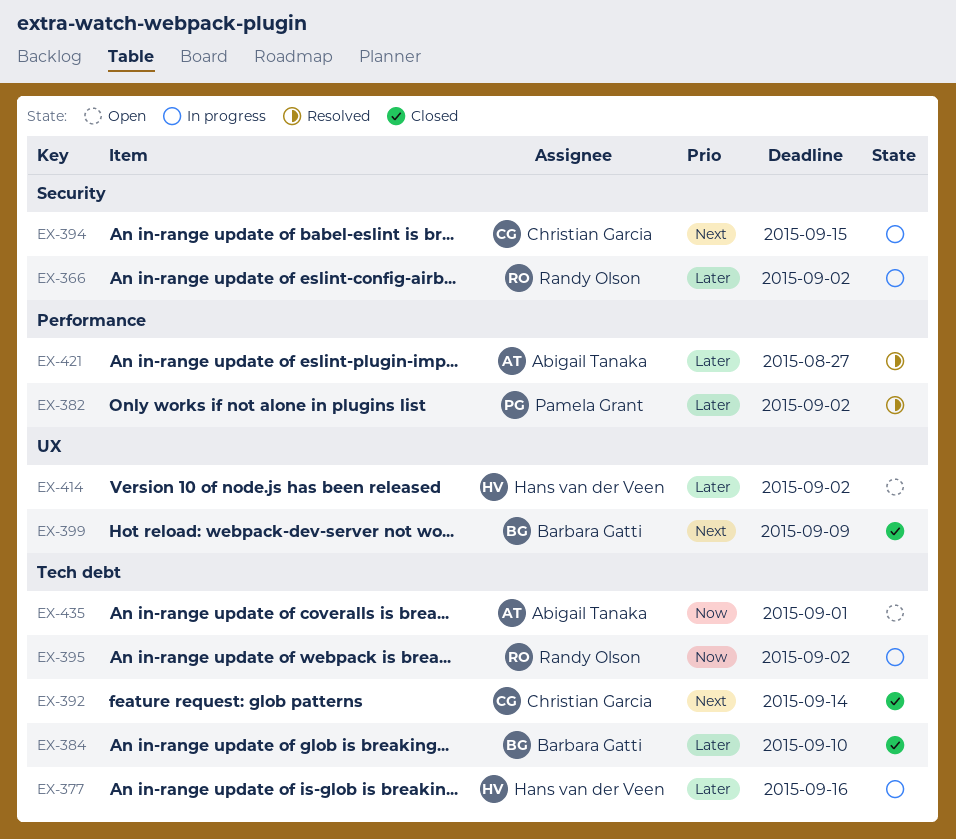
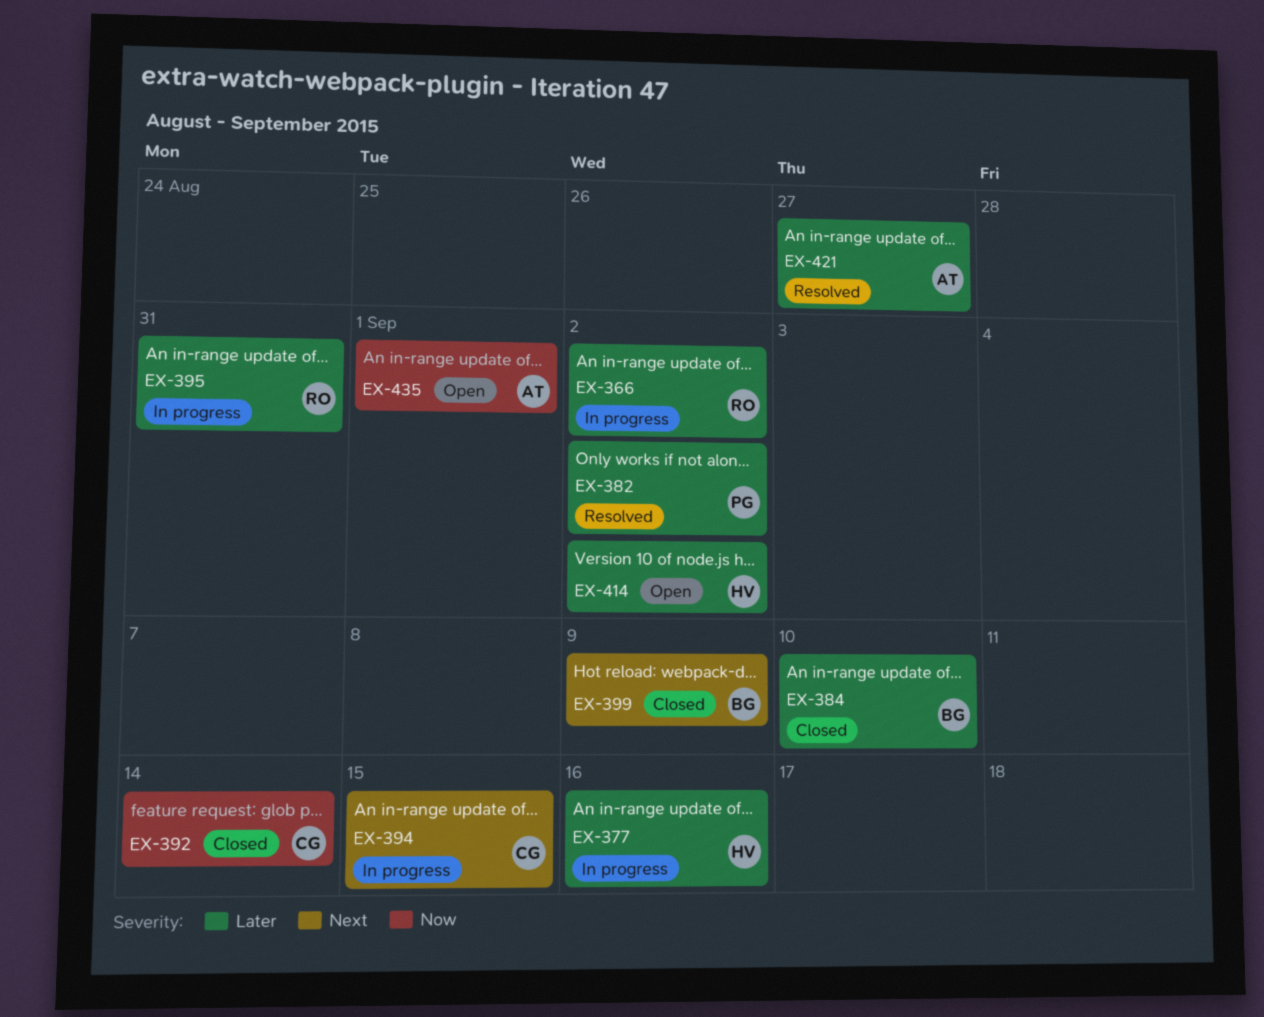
EX-392, priority: Next -> Now
EX-395, priority: Now -> Later
EX-395, due: Sep 2 -> Aug 31

